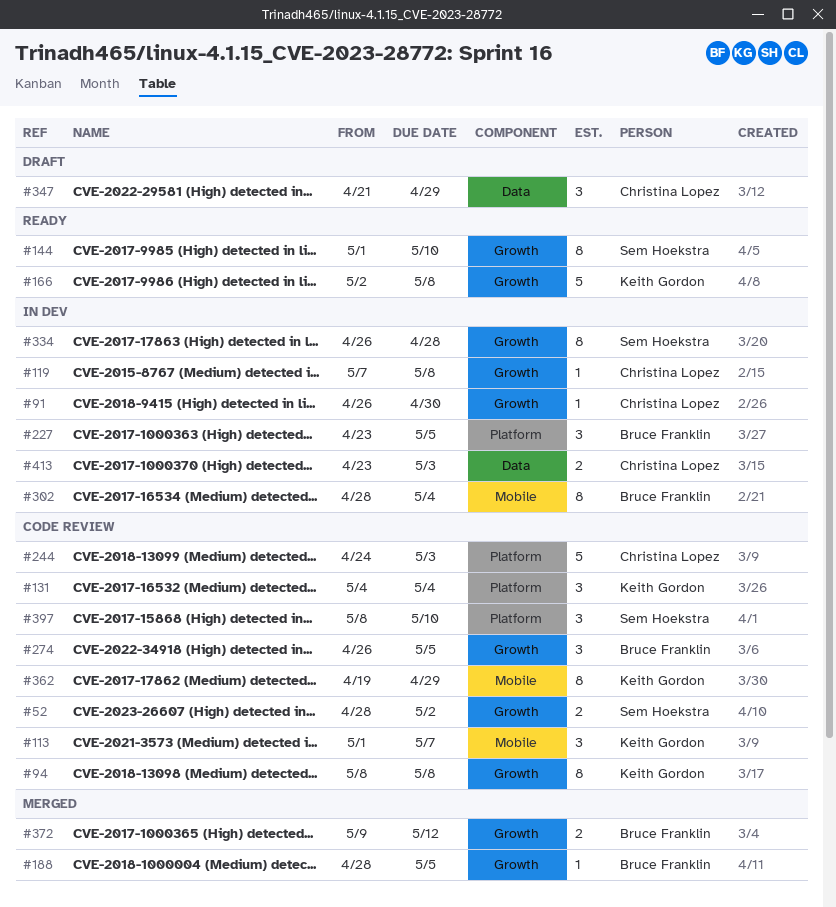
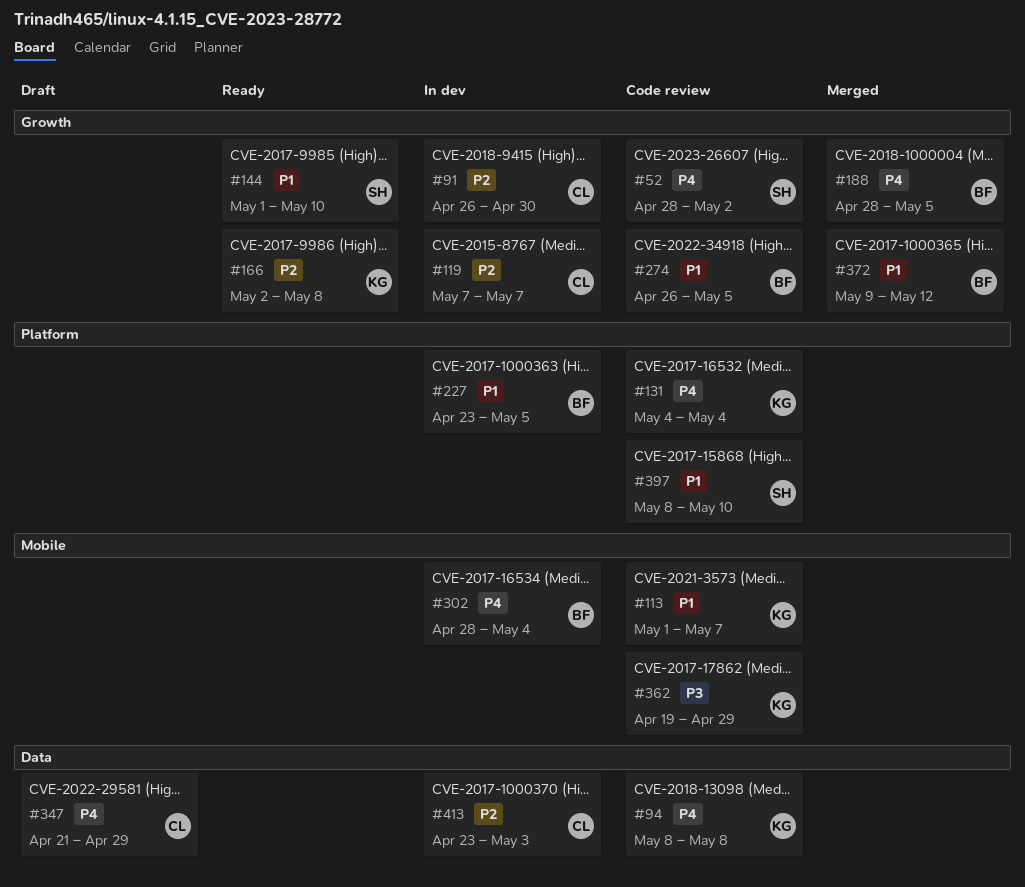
#94, label: Growth -> Data
#119, due: May 8 -> May 7
#244: present -> none
#334: present -> none

